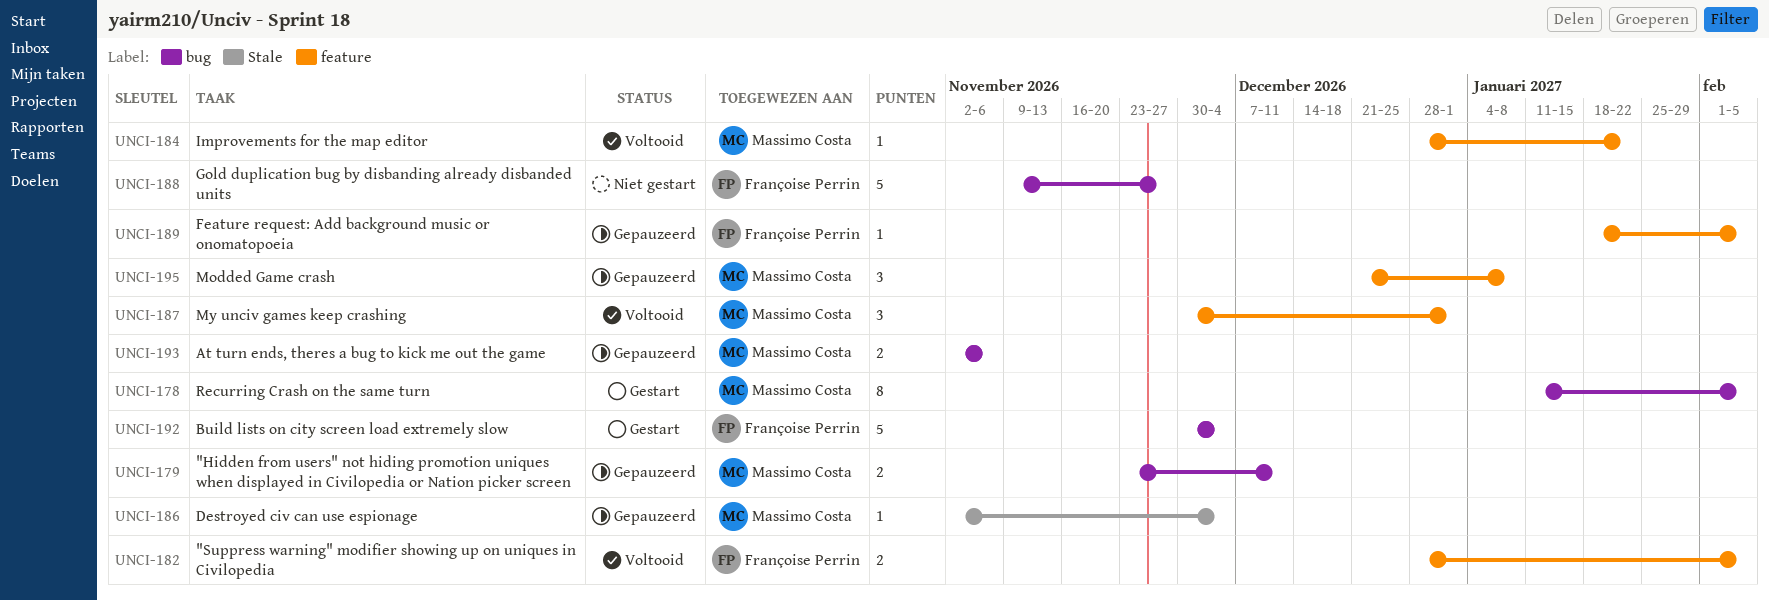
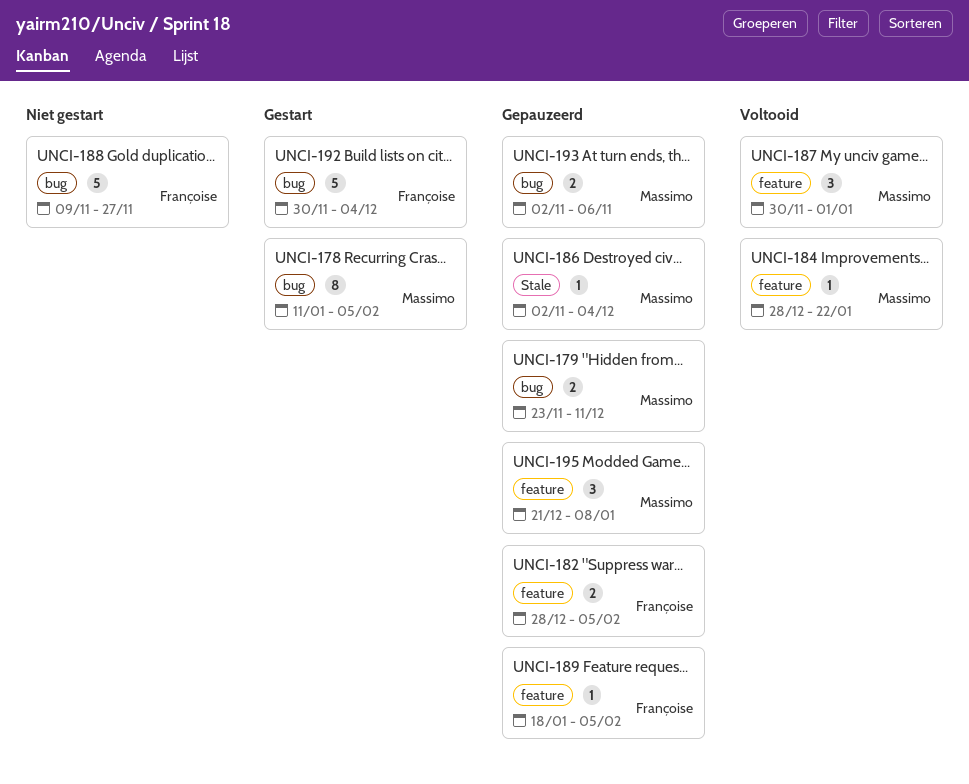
UNCI-182, status: Voltooid -> Gepauzeerd

